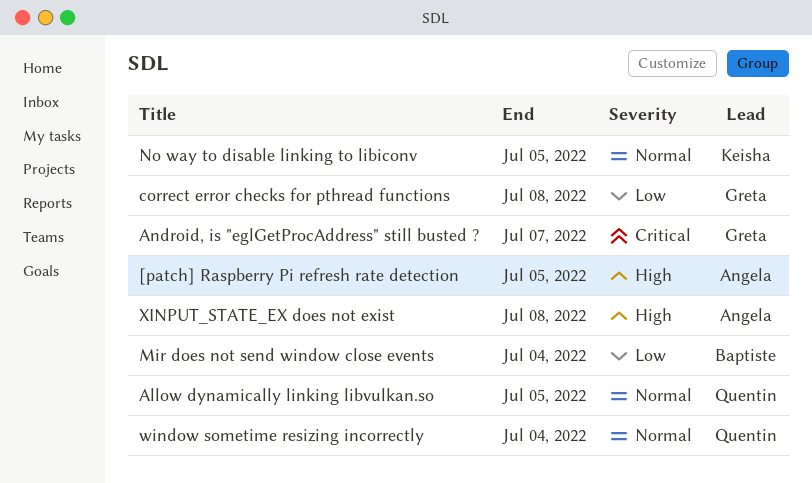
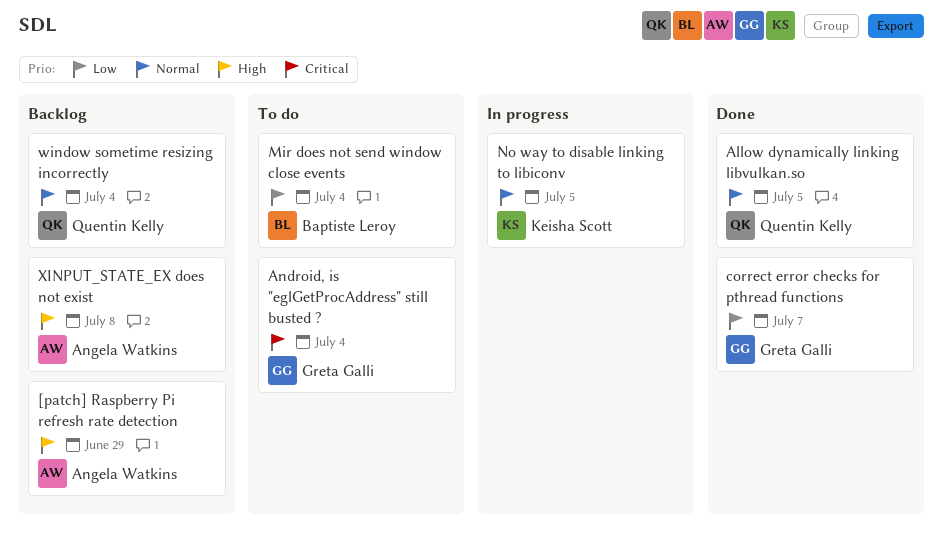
[patch] Raspberry Pi refresh rate detection, due: Jul 5 -> Jun 29
Android, is "eglGetProcAddress" still busted ?, due: Jul 7 -> Jul 4
correct error checks for pthread functions, due: Jul 8 -> Jul 7

